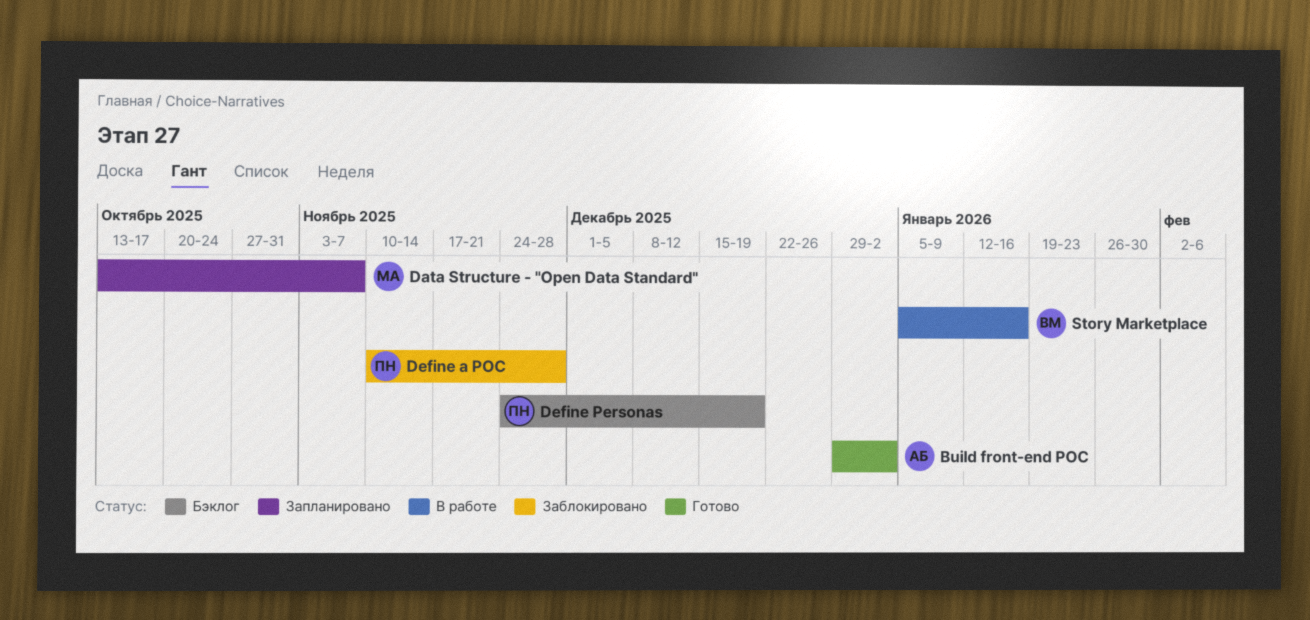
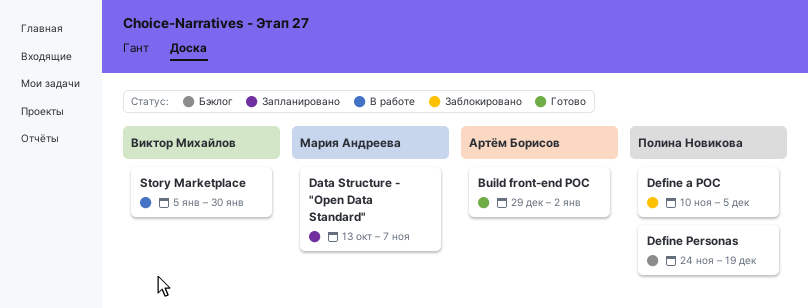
Define a POC, due: Nov 28 -> Dec 5
Story Marketplace, due: Jan 16 -> Jan 30

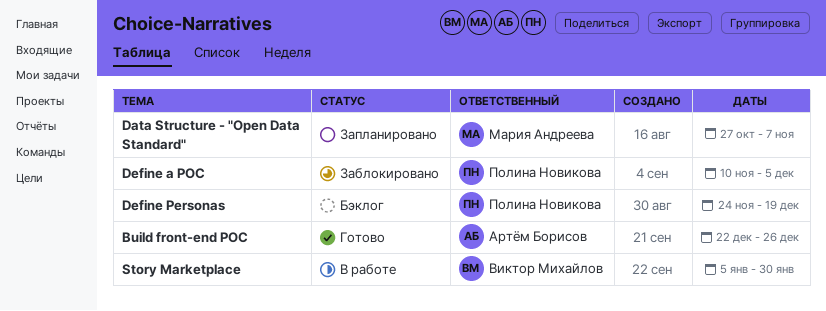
Build front-end POC, start: Dec 29 -> Dec 22
Build front-end POC, due: Jan 2 -> Dec 26
Data Structure - "Open Data Standard", start: Oct 13 -> Oct 27

